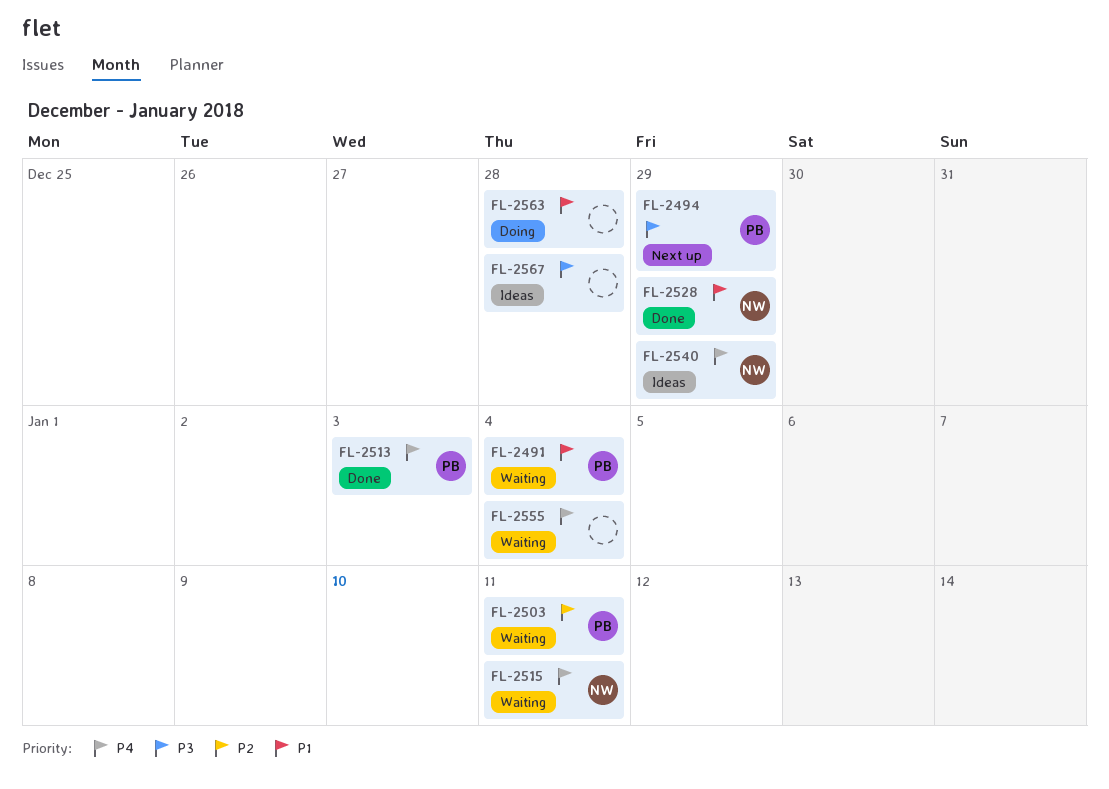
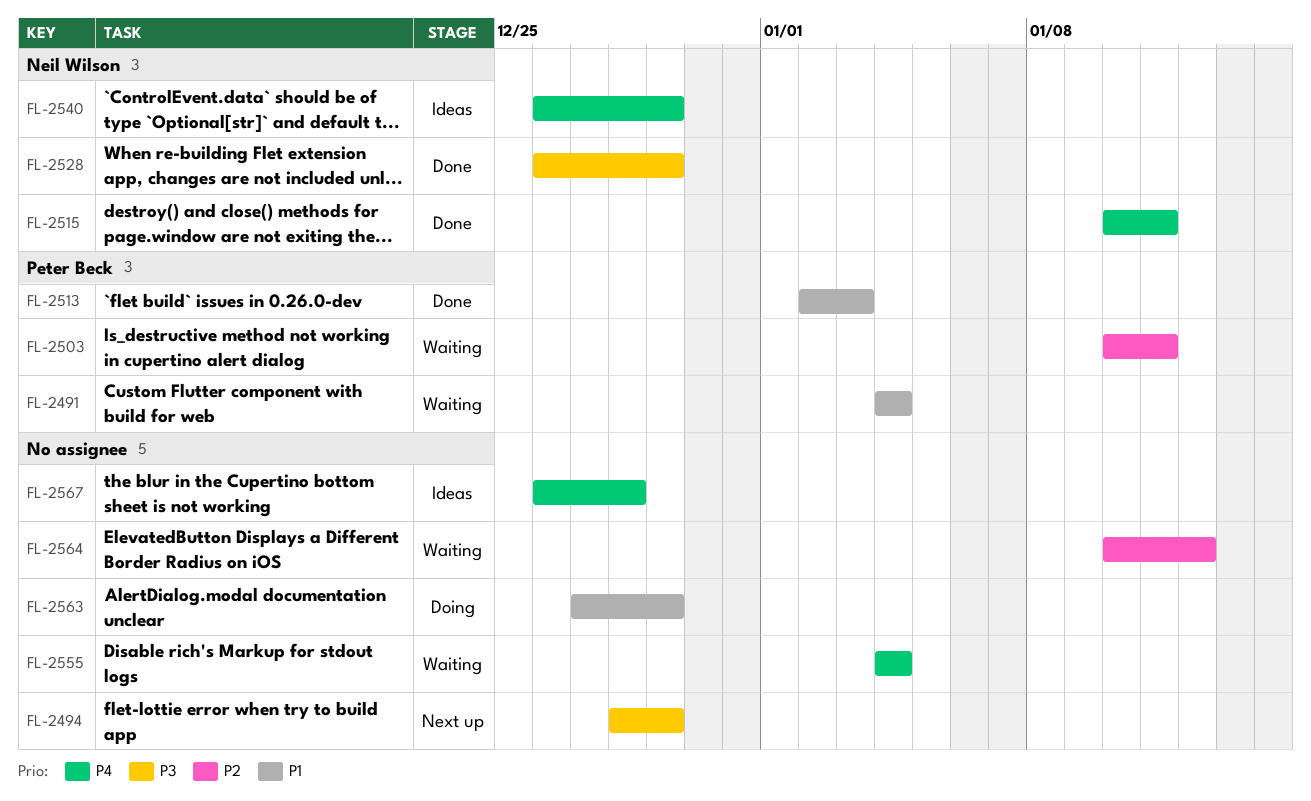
FL-2494, owner: Peter Beck -> none
FL-2513, priority: P4 -> P1
FL-2515, status: Waiting -> Done
FL-2528, priority: P1 -> P3
FL-2563, due: Dec 28 -> Dec 29
FL-2564: none -> present
FL-2567, priority: P3 -> P4

